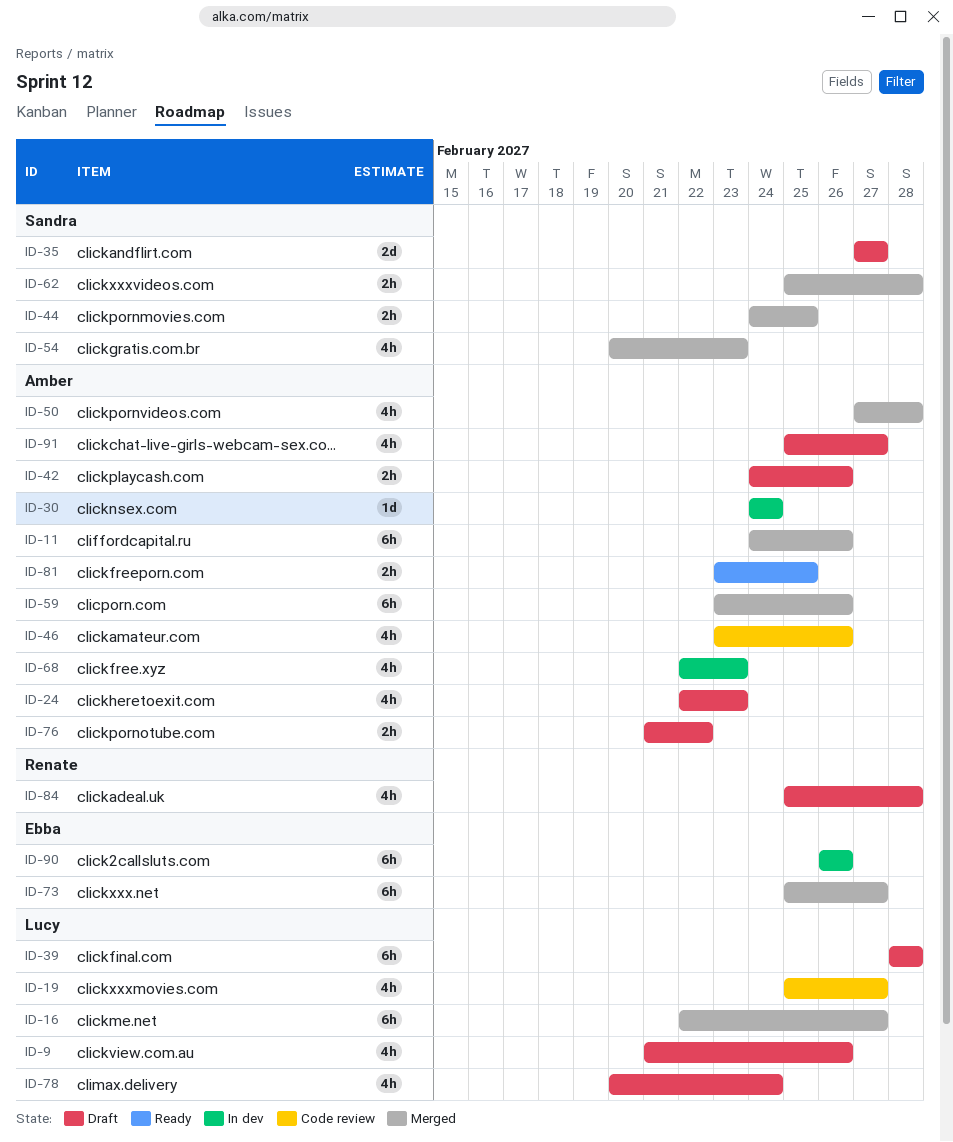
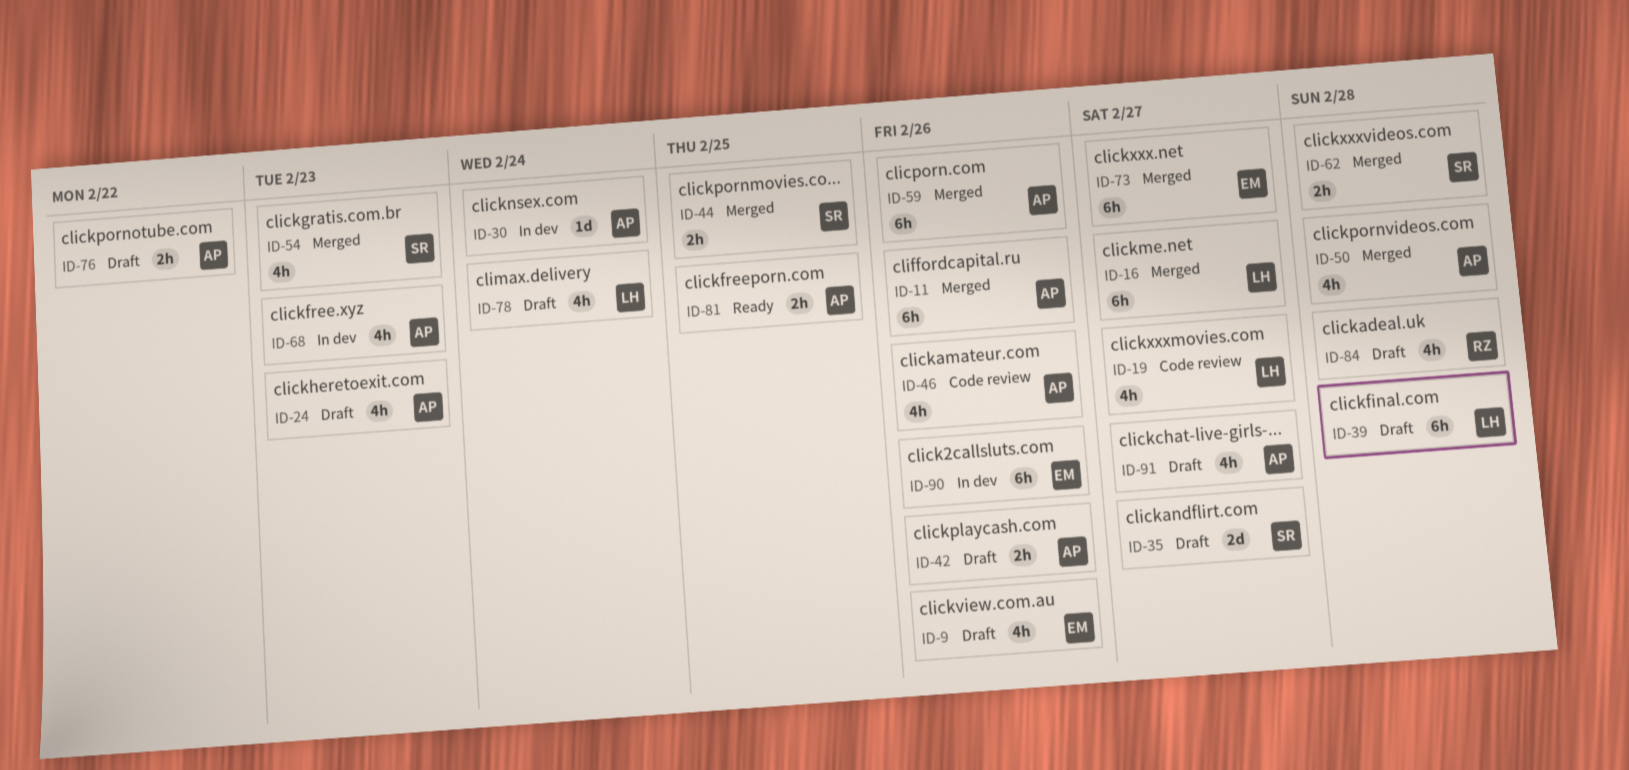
ID-9, owner: Lucy -> Ebba

